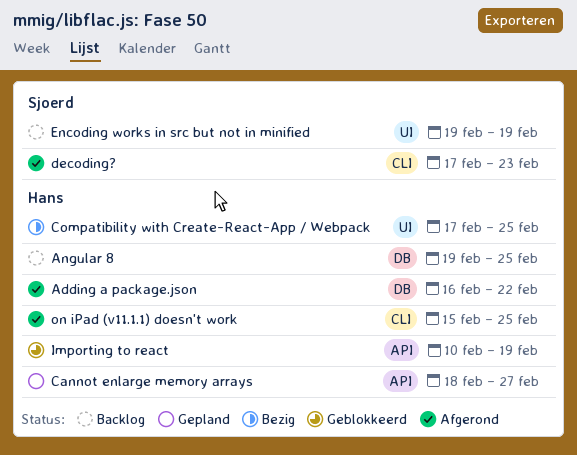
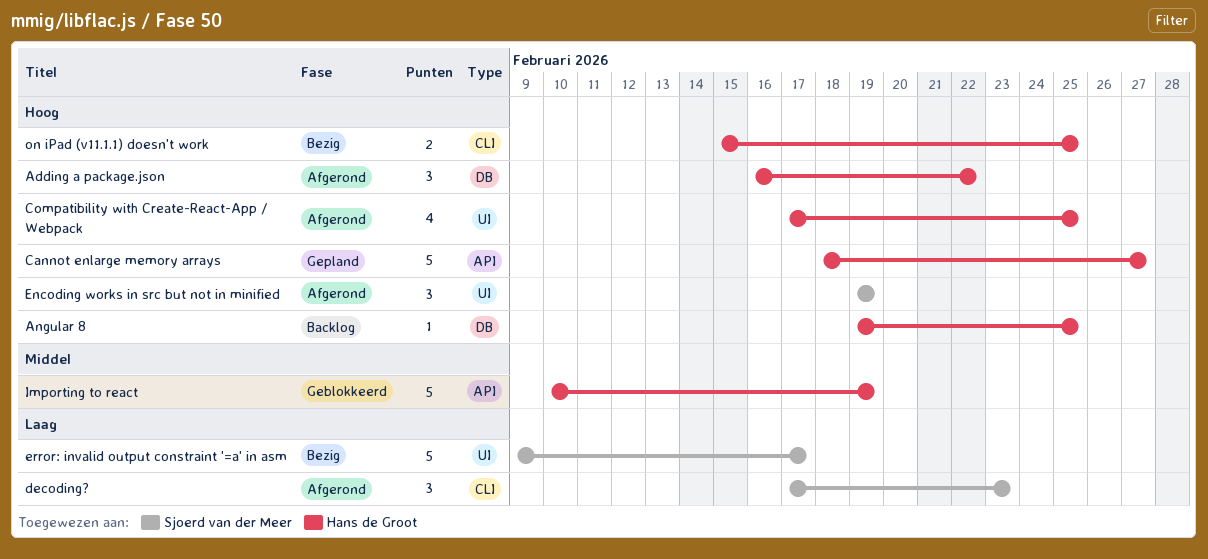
Compatibility with Create-React-App / Webpack, status: Bezig -> Afgerond
Encoding works in src but not in minified, status: Backlog -> Afgerond
error: invalid output constraint '=a' in asm: none -> present
on iPad (v11.1.1) doesn't work, status: Afgerond -> Bezig

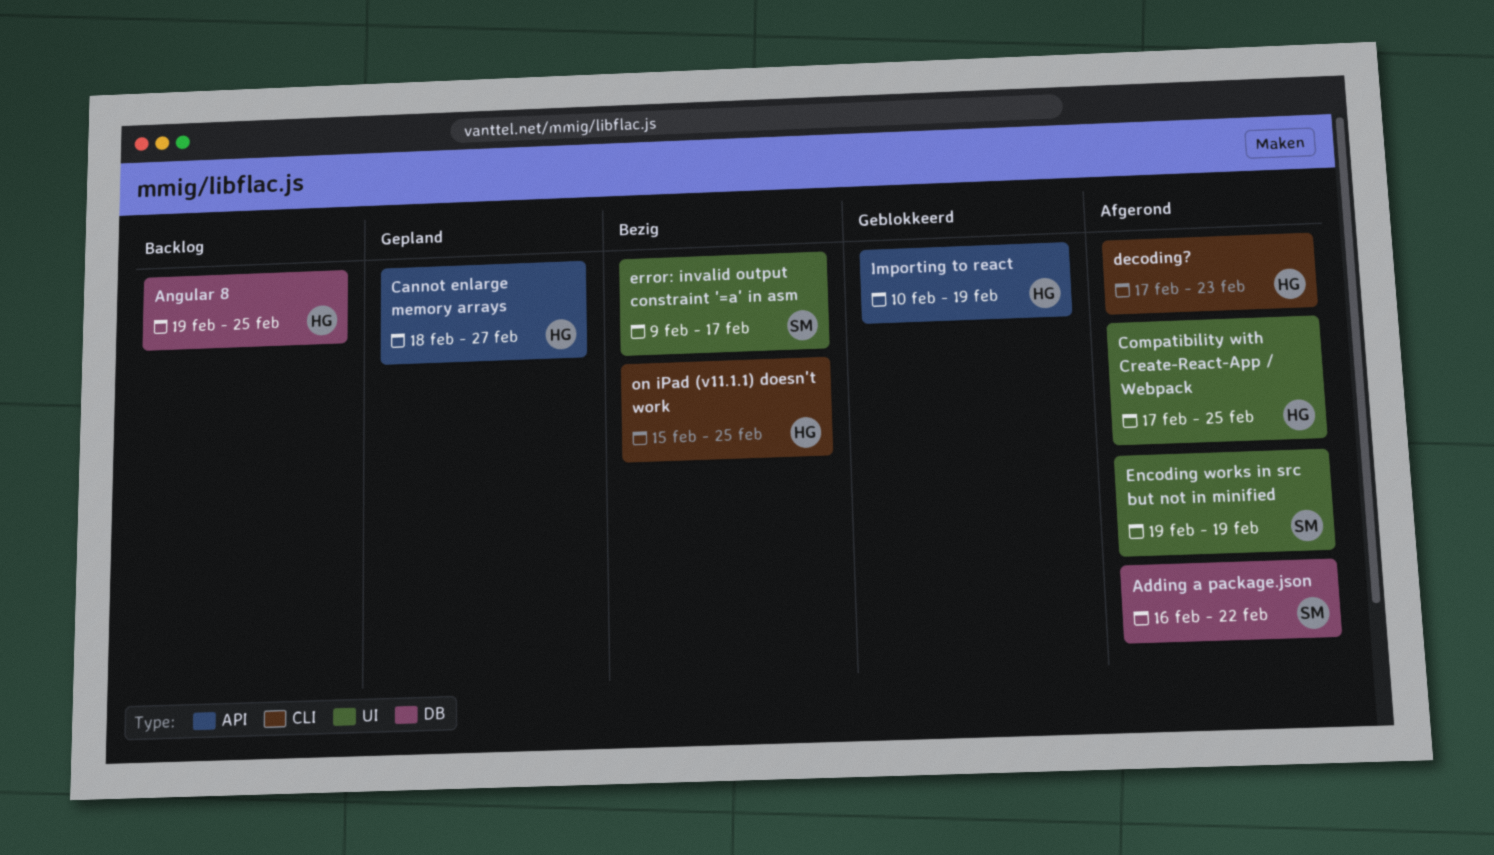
Adding a package.json, owner: Hans de Groot -> Sjoerd van der Meer
decoding?, owner: Sjoerd van der Meer -> Hans de Groot

